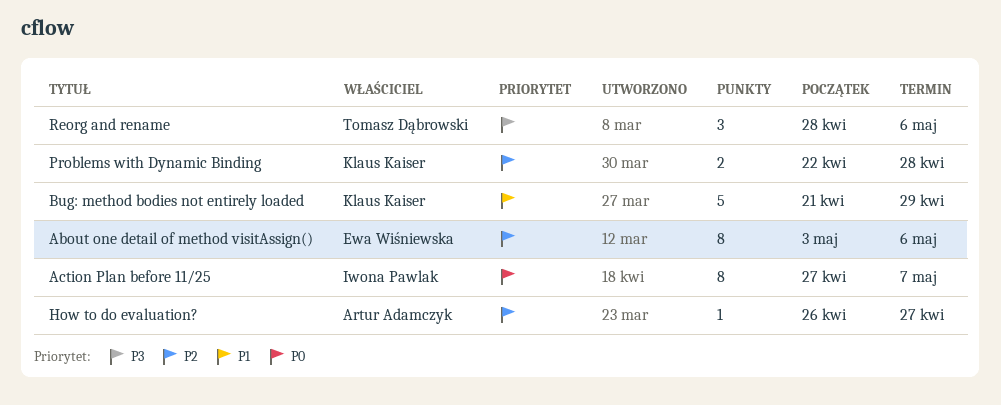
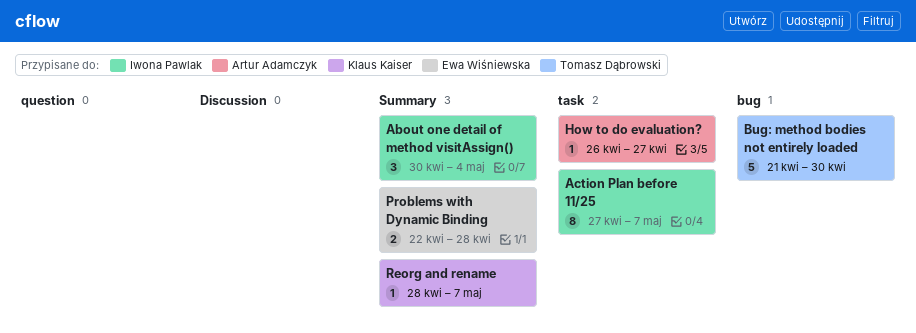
About one detail of method visitAssign(), owner: Ewa Wiśniewska -> Iwona Pawlak
About one detail of method visitAssign(), estimate: 8 -> 3
About one detail of method visitAssign(), start: May 3 -> Apr 30
About one detail of method visitAssign(), due: May 6 -> May 4
Bug: method bodies not entirely loaded, owner: Klaus Kaiser -> Tomasz Dąbrowski
Bug: method bodies not entirely loaded, due: Apr 29 -> Apr 30
Problems with Dynamic Binding, owner: Klaus Kaiser -> Ewa Wiśniewska
Reorg and rename, owner: Tomasz Dąbrowski -> Klaus Kaiser
Reorg and rename, estimate: 3 -> 1
Reorg and rename, due: May 6 -> May 7

